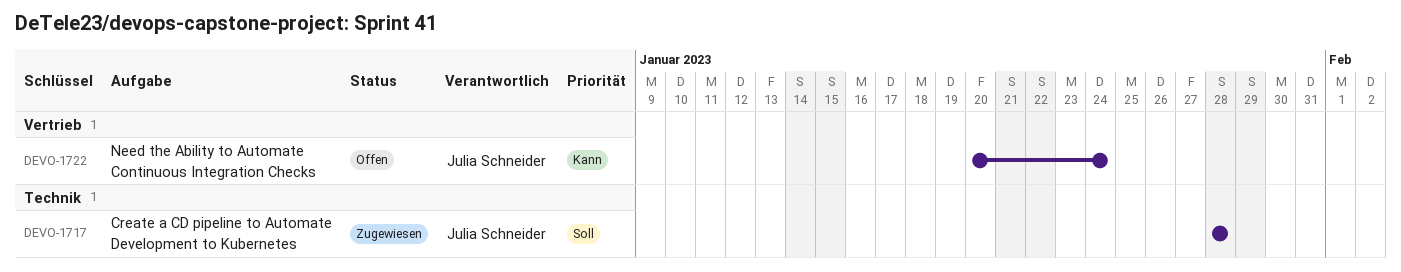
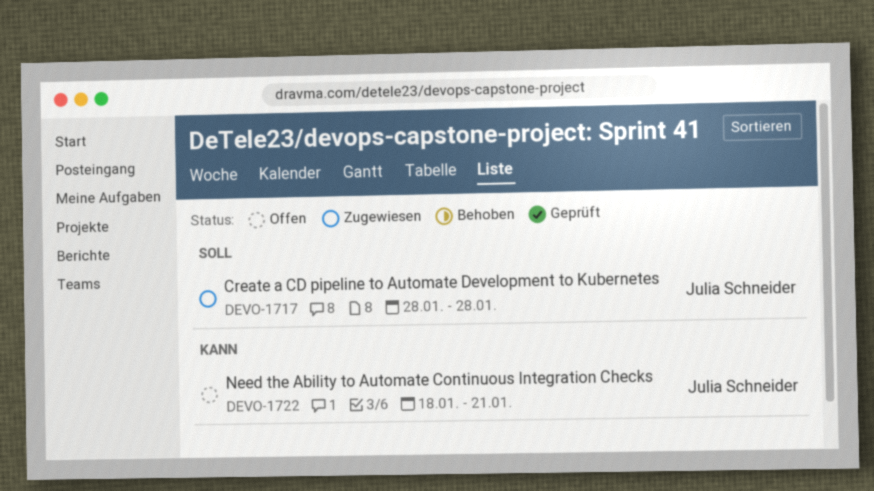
DEVO-1722, start: Jan 20 -> Jan 18
DEVO-1722, due: Jan 24 -> Jan 21

